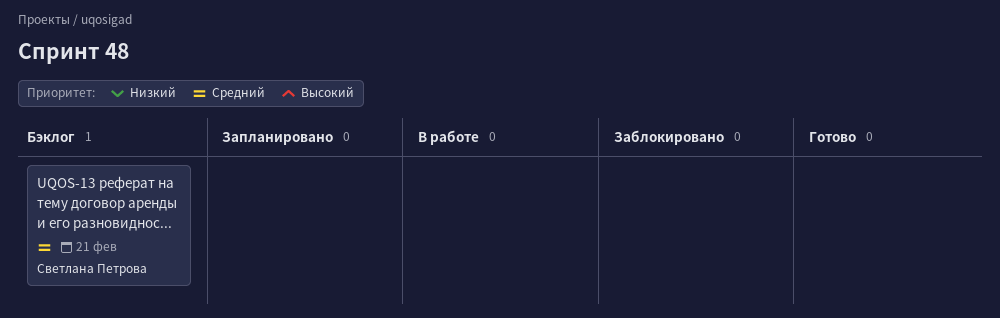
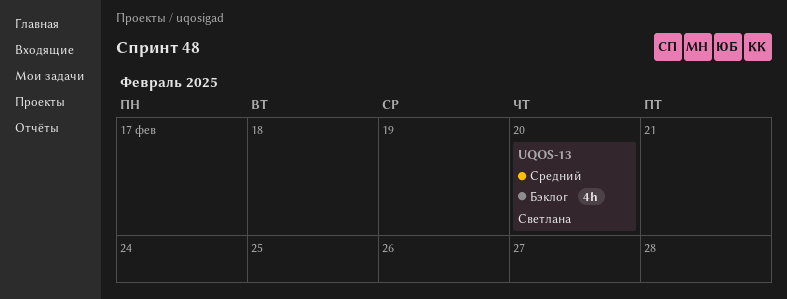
UQOS-13, due: Feb 21 -> Feb 20

